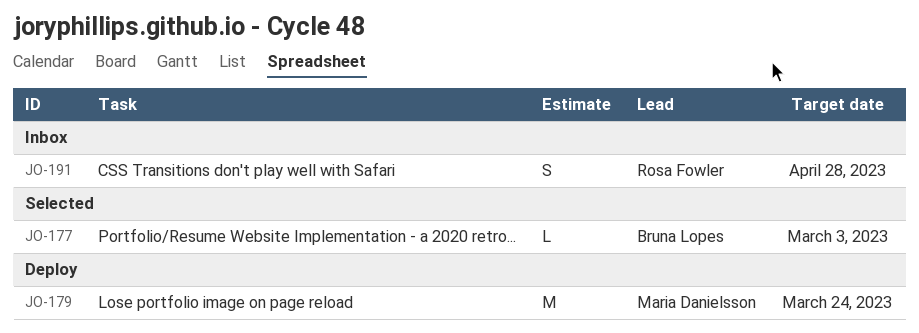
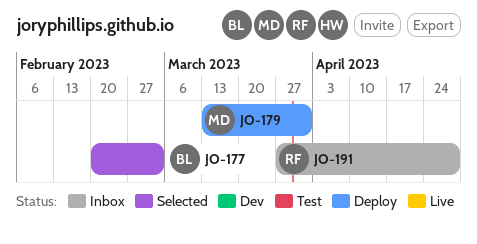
JO-179, due: Mar 24 -> Mar 31

